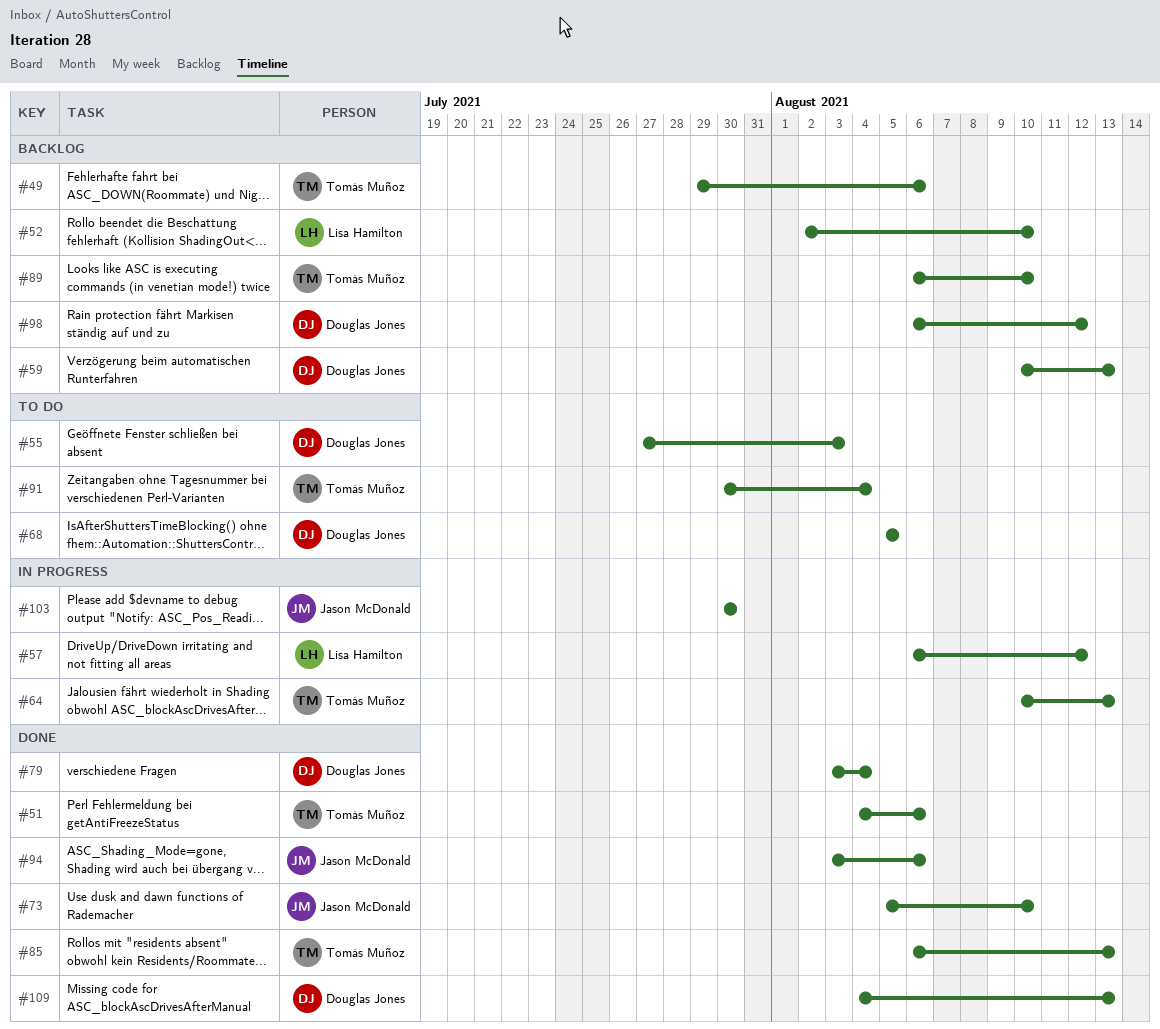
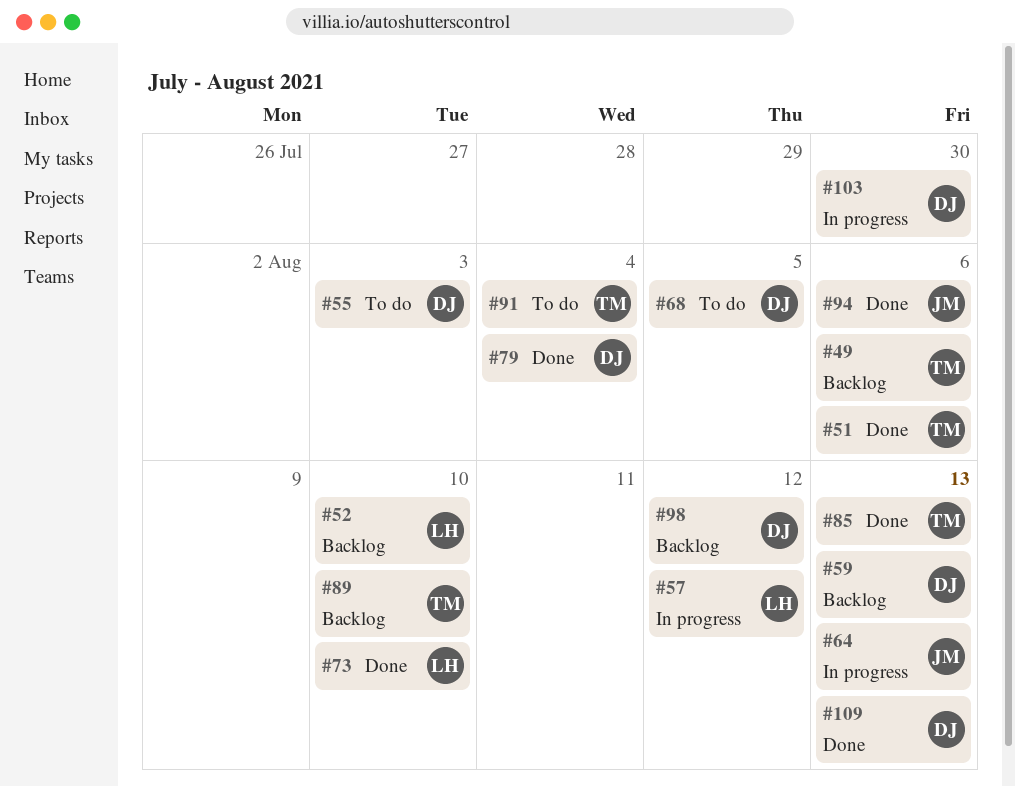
#64, owner: Tomás Muñoz -> Jason McDonald
#73, owner: Jason McDonald -> Lisa Hamilton
#103, owner: Jason McDonald -> Douglas Jones

